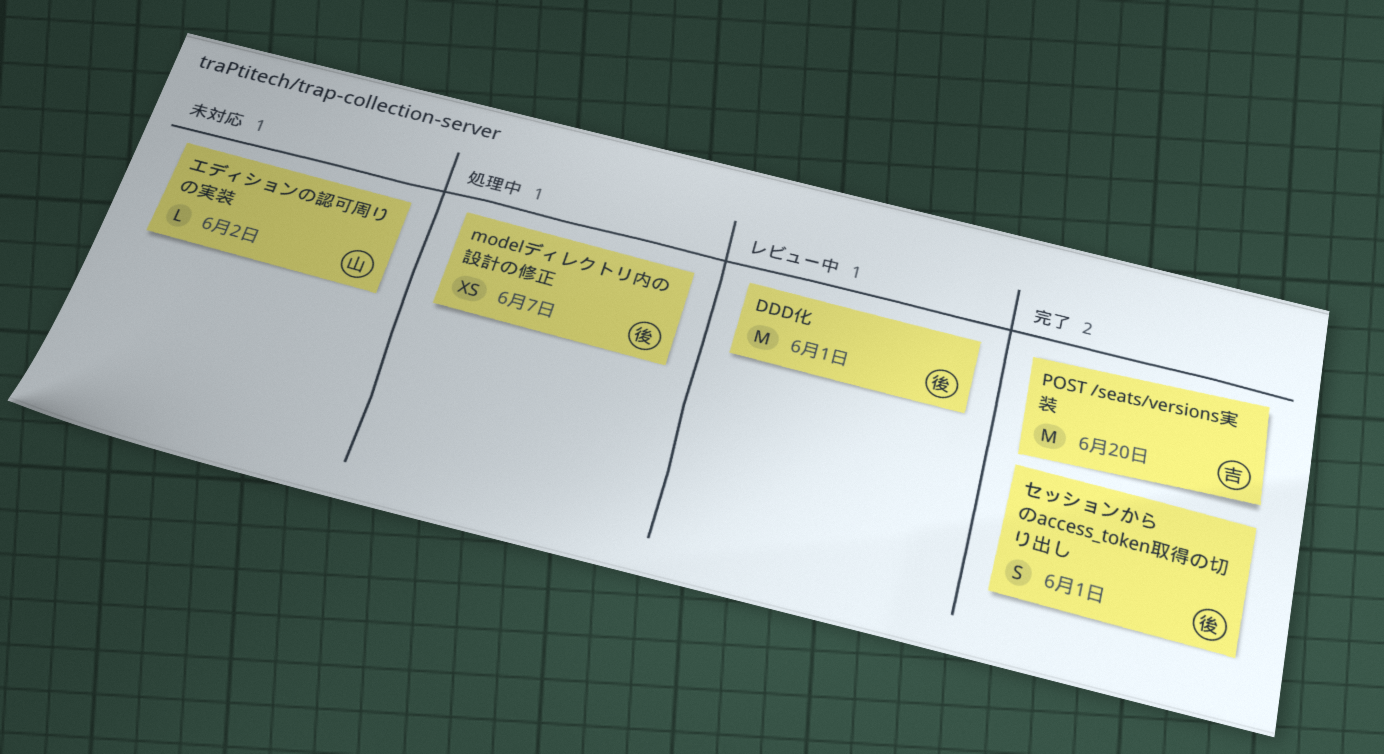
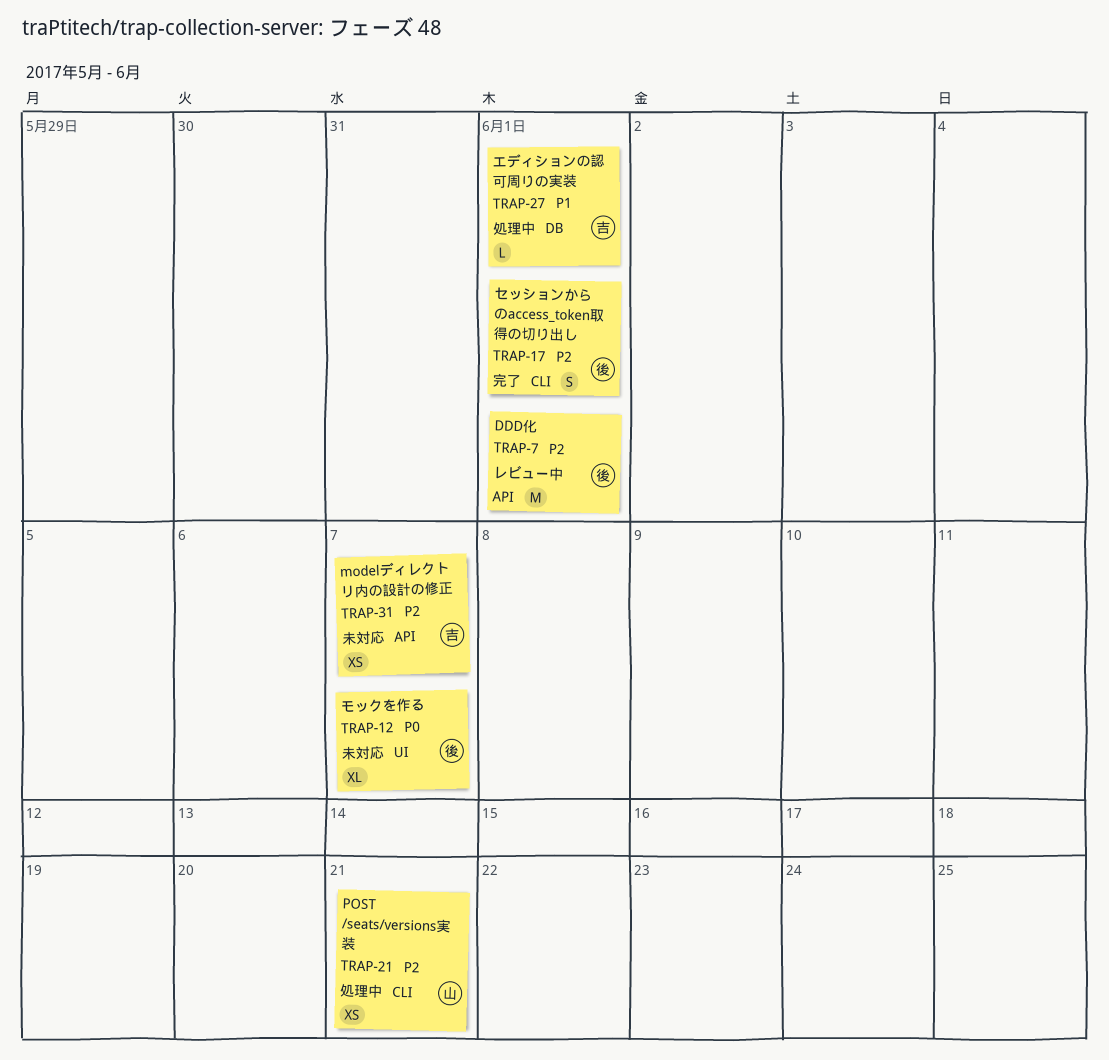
modelディレクトリ内の設計の修正, status: 処理中 -> 未対応
modelディレクトリ内の設計の修正, owner: 後 -> 吉
POST /seats/versions実装, status: 完了 -> 処理中
POST /seats/versions実装, owner: 吉 -> 山
POST /seats/versions実装, estimate: M -> XS
POST /seats/versions実装, due: Jun 20 -> Jun 21
エディションの認可周りの実装, status: 未対応 -> 処理中
エディションの認可周りの実装, owner: 山 -> 吉
エディションの認可周りの実装, due: Jun 2 -> Jun 1
モックを作る: none -> present

